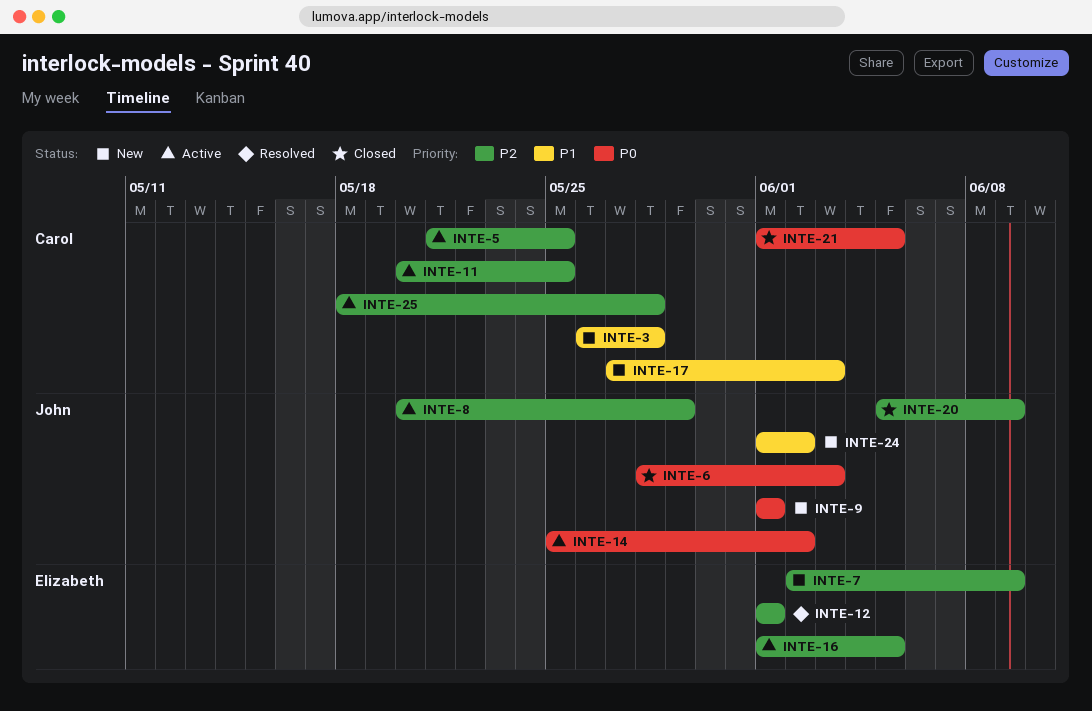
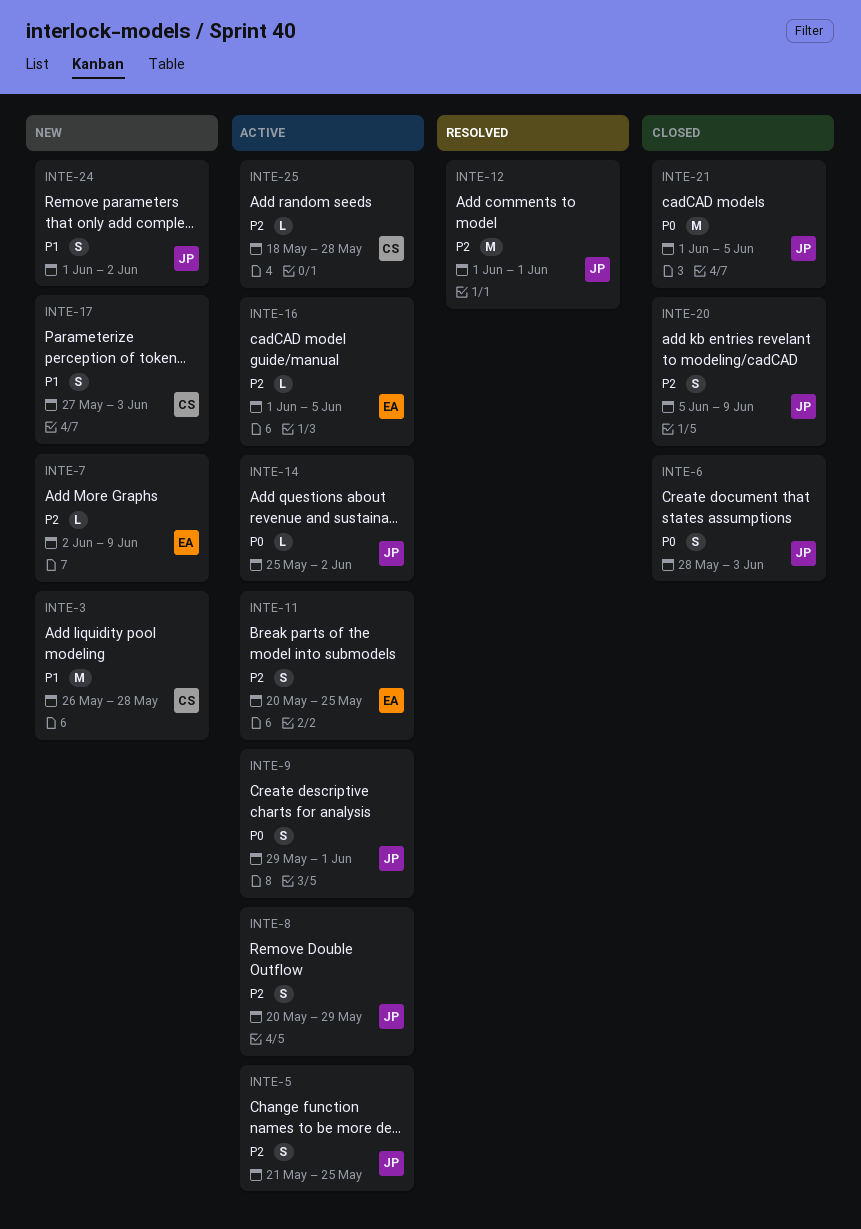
INTE-5, owner: Carol -> John
INTE-9, status: New -> Active
INTE-9, start: Jun 1 -> May 29
INTE-11, owner: Carol -> Elizabeth
INTE-12, owner: Elizabeth -> John
INTE-21, owner: Carol -> John

